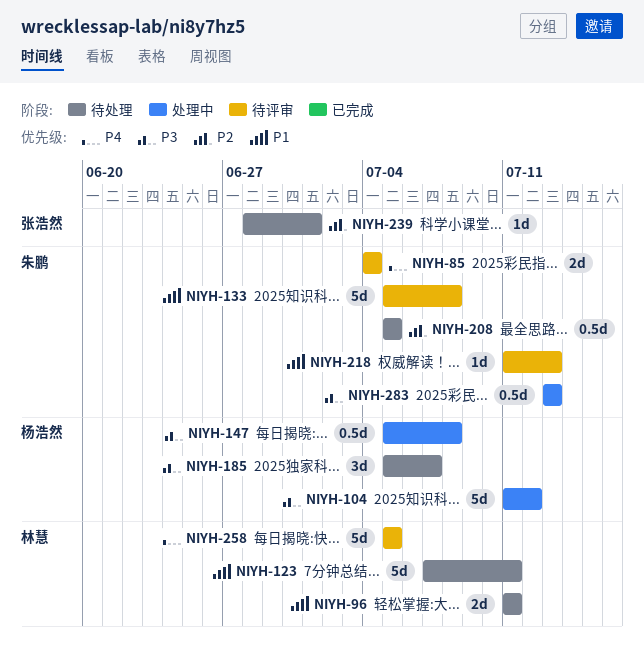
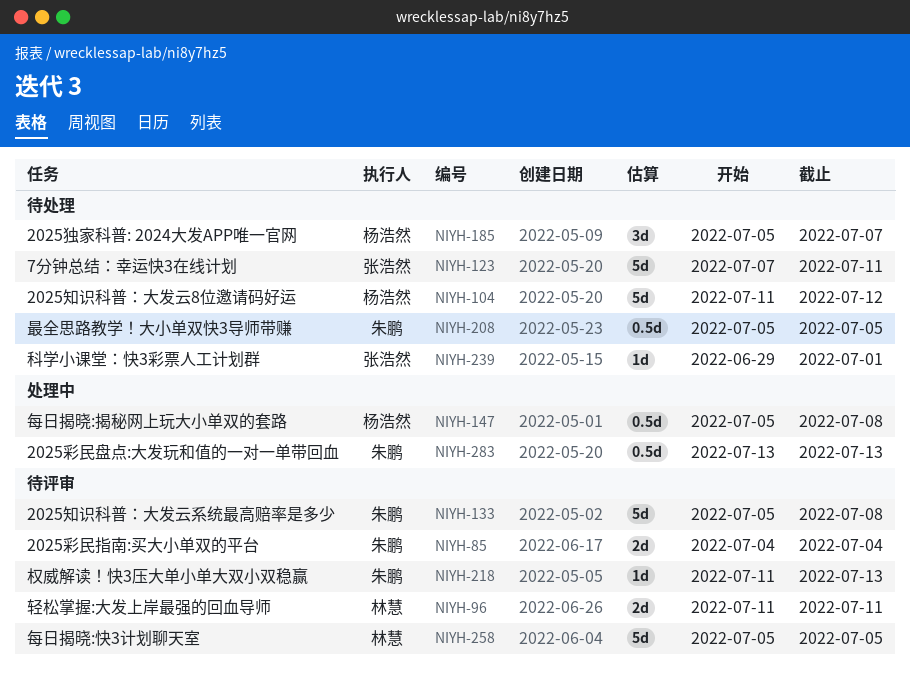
NIYH-96, status: 待处理 -> 待评审
NIYH-104, status: 处理中 -> 待处理
NIYH-123, owner: 林慧 -> 张浩然
NIYH-239, start: Jun 28 -> Jun 29

